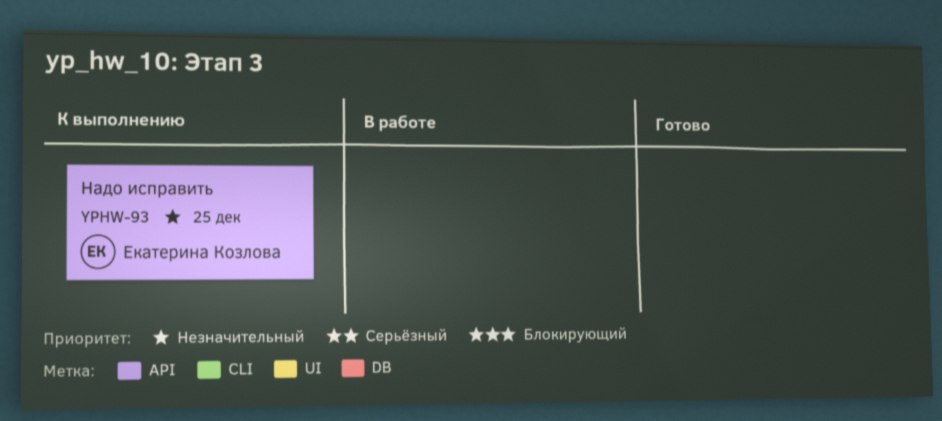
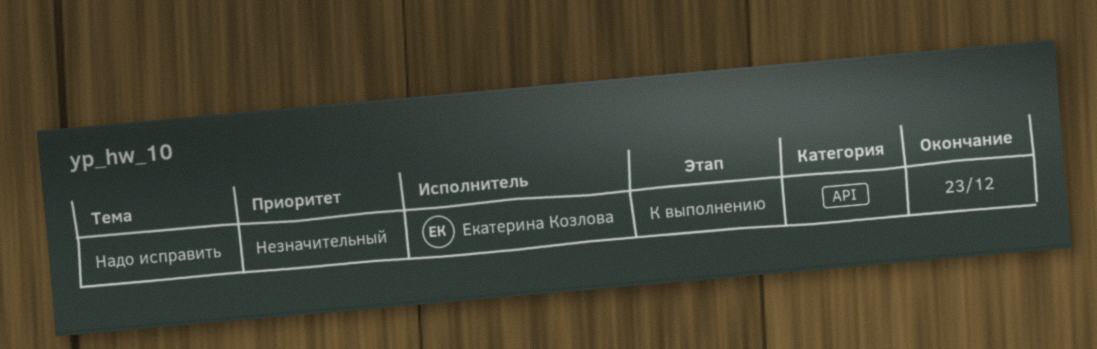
Надо исправить, due: Dec 25 -> Dec 23

